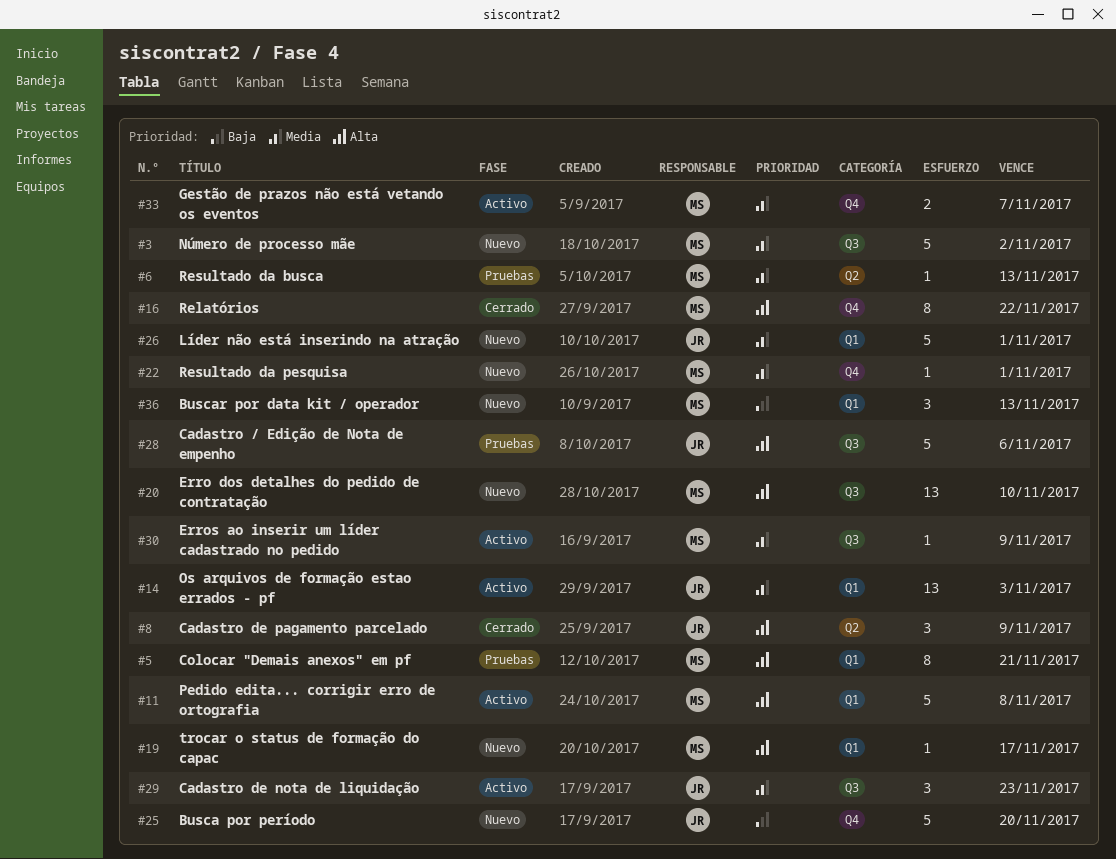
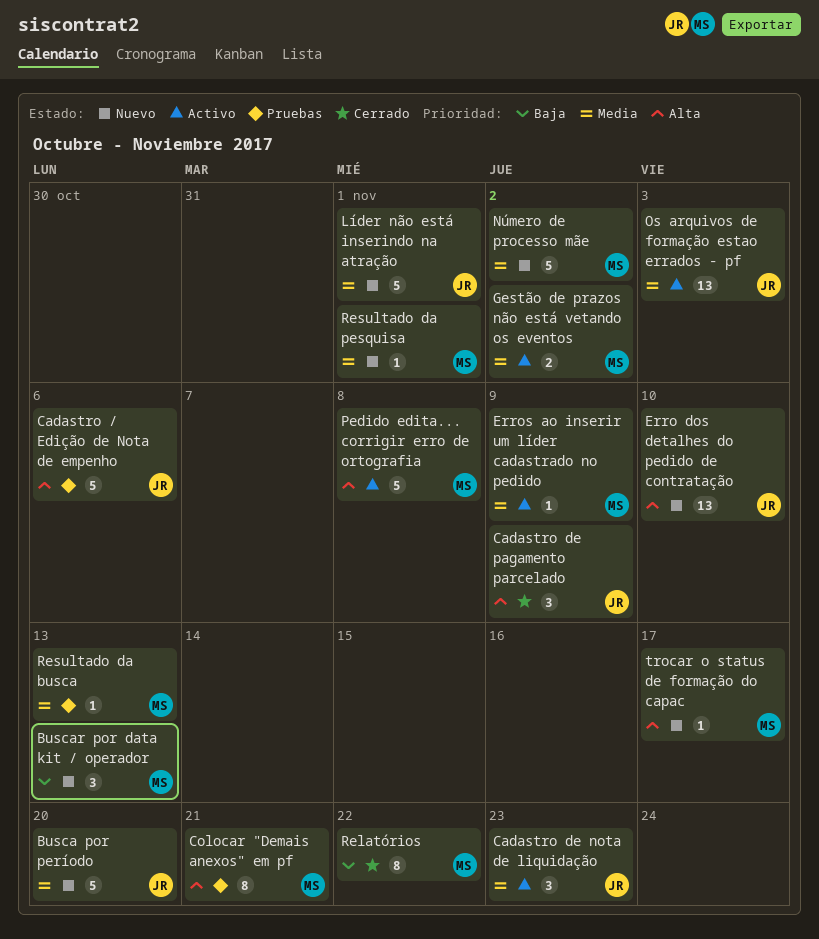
Busca por período, priority: Baja -> Media
Erro dos detalhes do pedido de contratação, owner: MS -> JR
Gestão de prazos não está vetando os eventos, due: Nov 7 -> Nov 2
Relatórios, priority: Alta -> Baja

